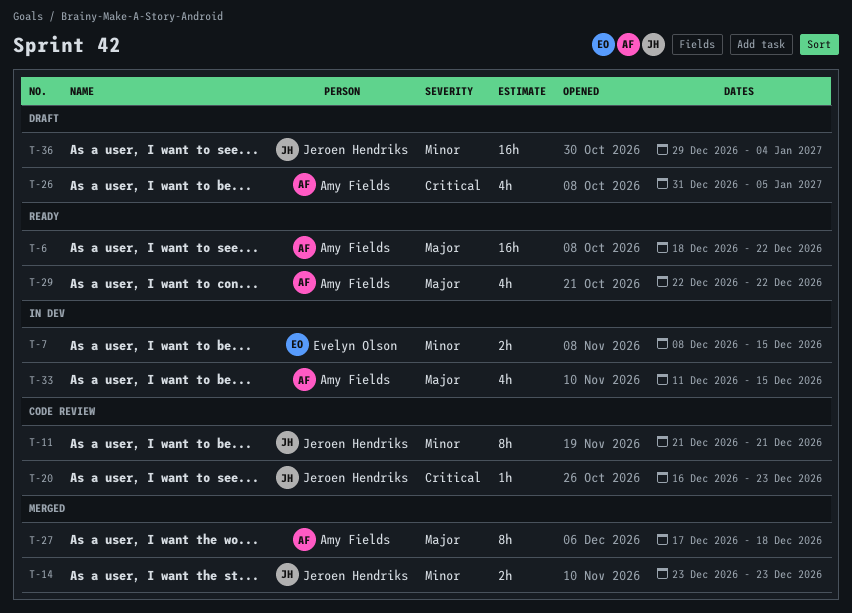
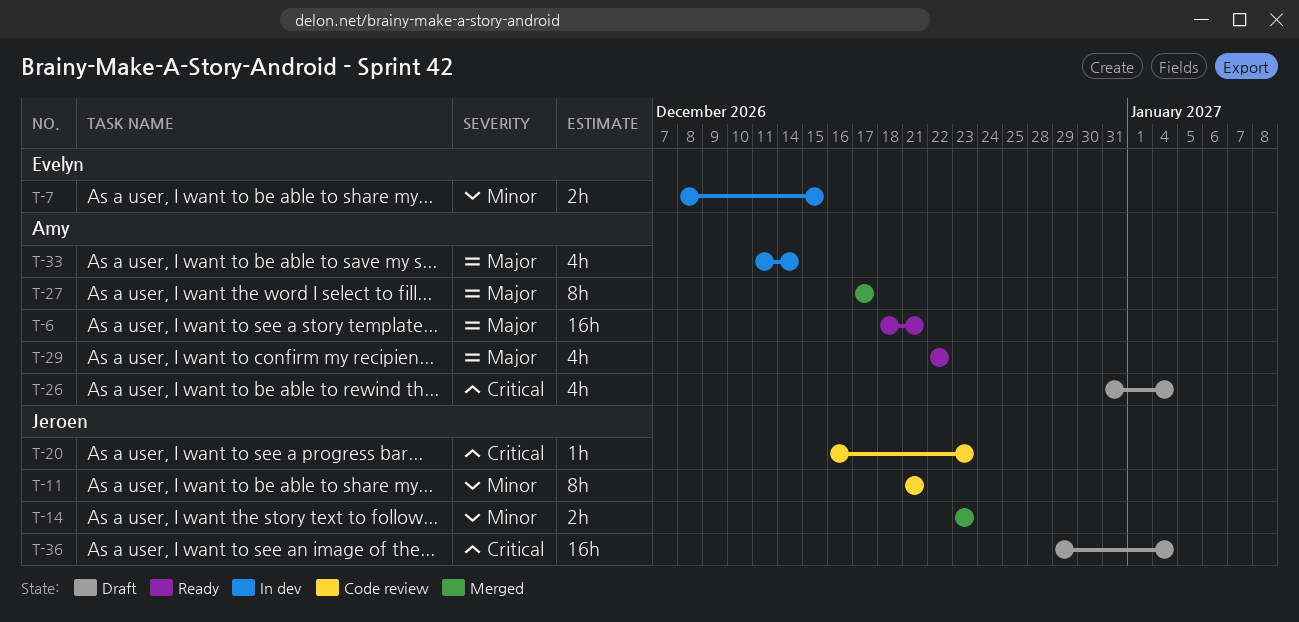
T-6, due: Dec 22 -> Dec 21
T-26, due: Jan 5 -> Jan 4
T-27, due: Dec 18 -> Dec 17
T-33, due: Dec 15 -> Dec 14
T-36, priority: Minor -> Critical

